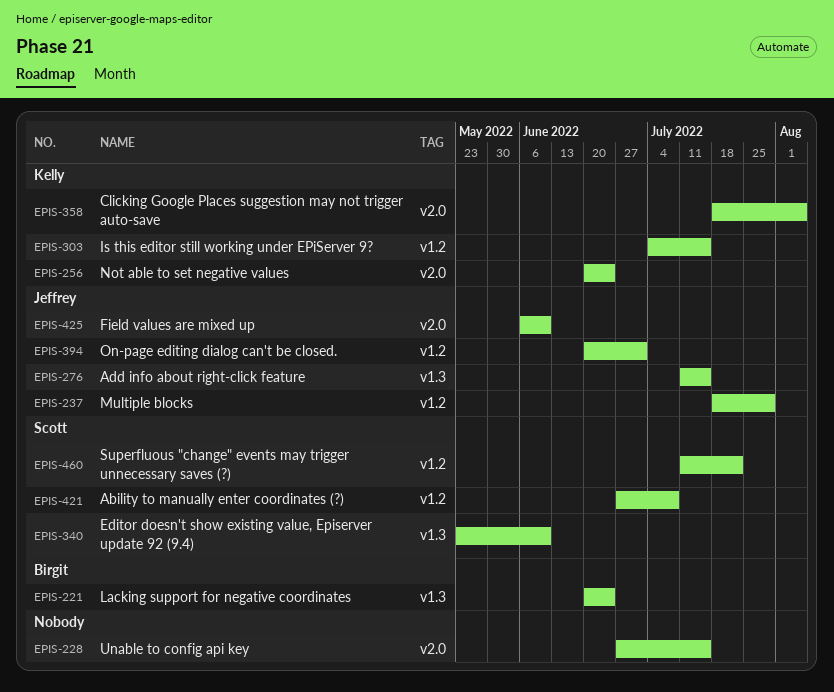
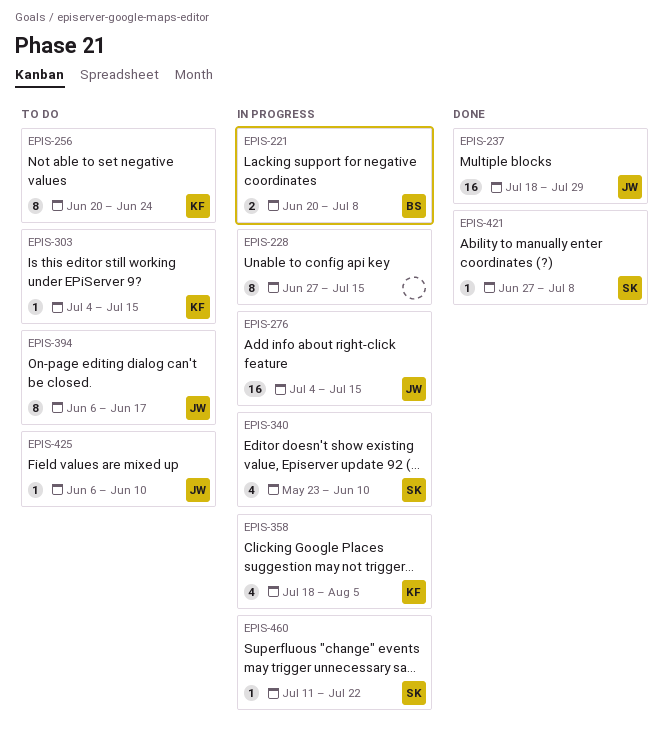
EPIS-221, due: Jun 24 -> Jul 8
EPIS-276, start: Jul 11 -> Jul 4
EPIS-394, start: Jun 20 -> Jun 6
EPIS-394, due: Jul 1 -> Jun 17

